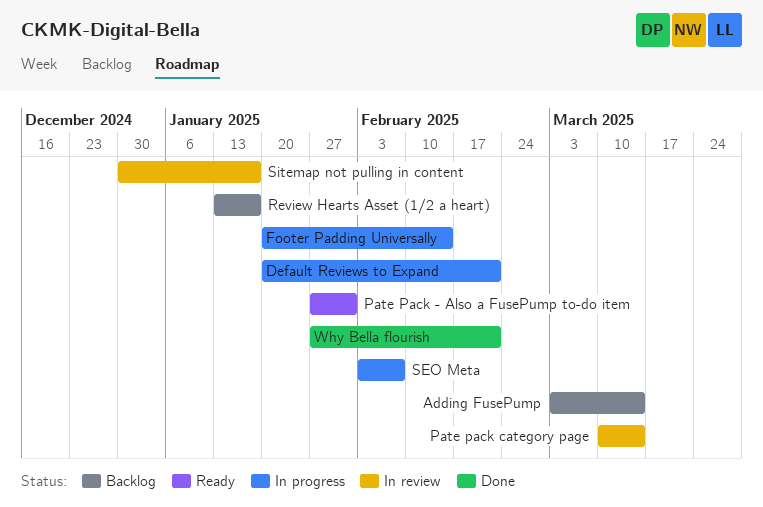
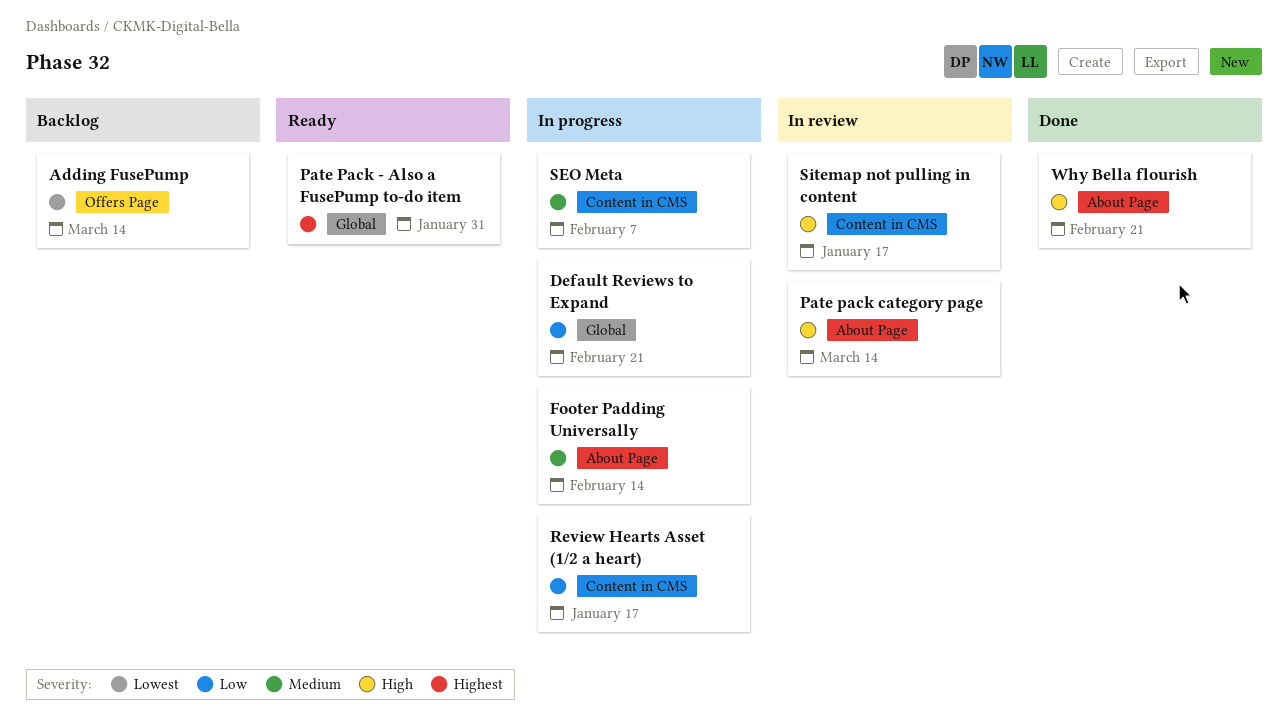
Review Hearts Asset (1/2 a heart), status: Backlog -> In progress

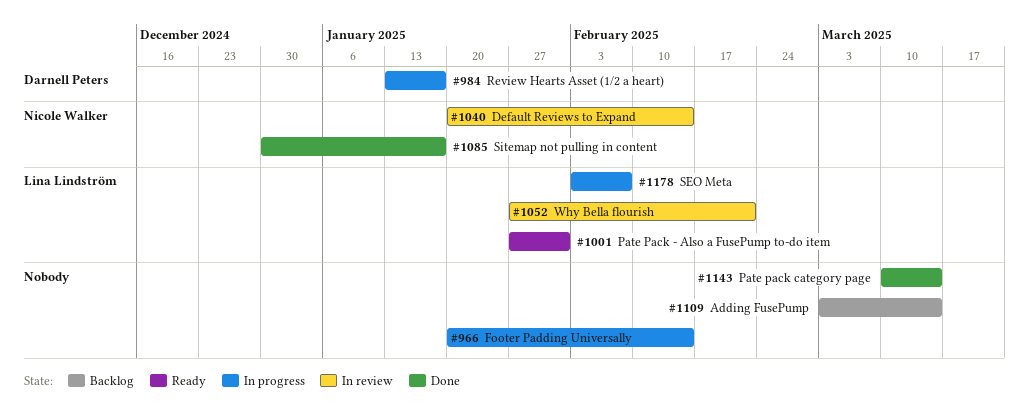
Default Reviews to Expand, status: In progress -> In review
Default Reviews to Expand, due: Feb 21 -> Feb 14
Pate pack category page, status: In review -> Done
Sitemap not pulling in content, status: In review -> Done
Why Bella flourish, status: Done -> In review

